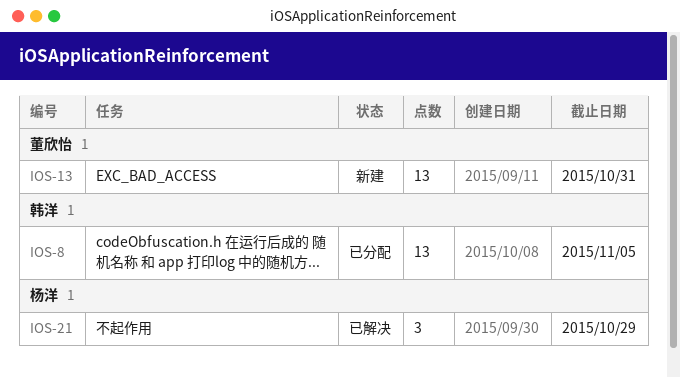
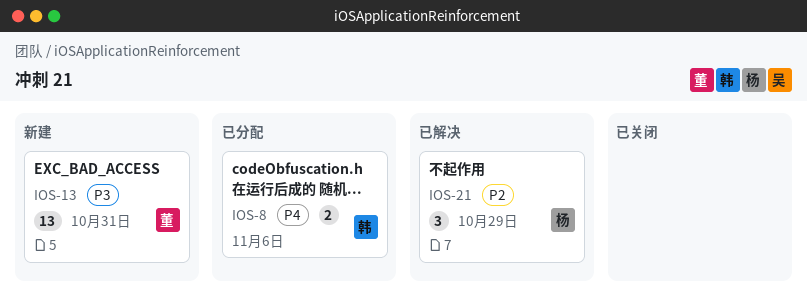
IOS-8, estimate: 13 -> 2
IOS-8, due: Nov 5 -> Nov 6

